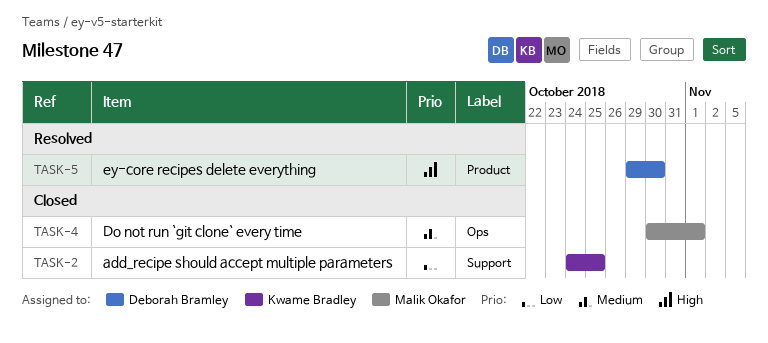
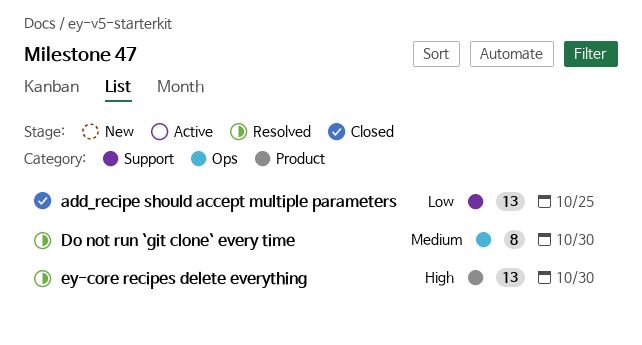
Do not run `git clone` every time, status: Closed -> Resolved
Do not run `git clone` every time, due: Nov 1 -> Oct 30

